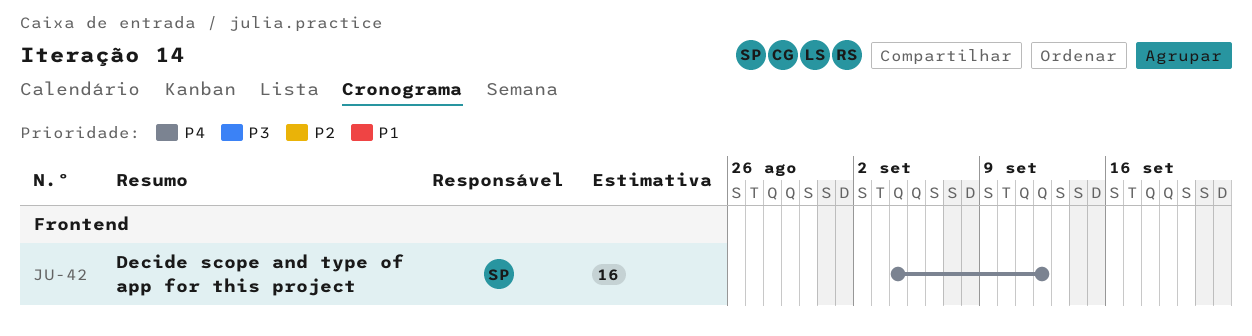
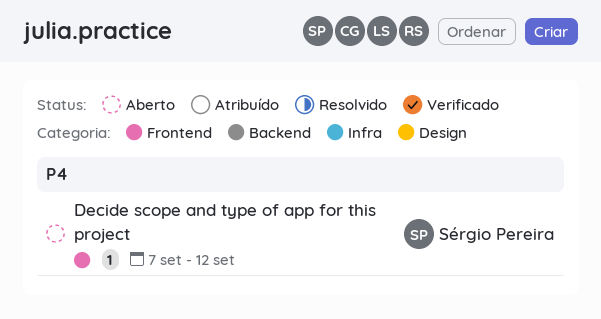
Decide scope and type of app for this project, estimate: 16 -> 1
Decide scope and type of app for this project, start: Sep 4 -> Sep 7

